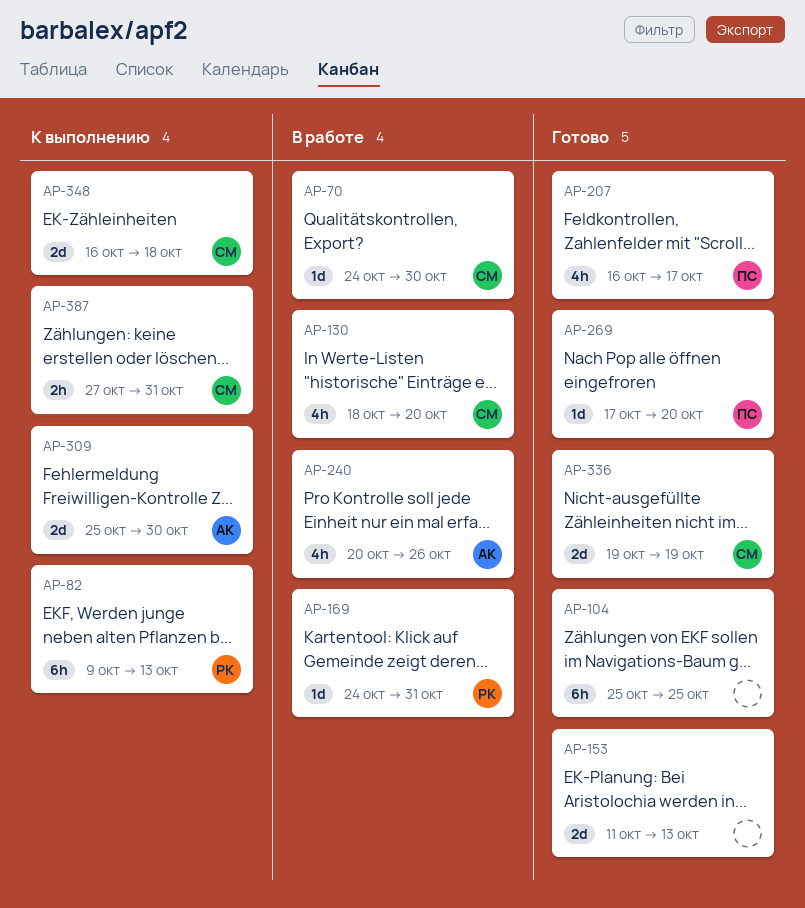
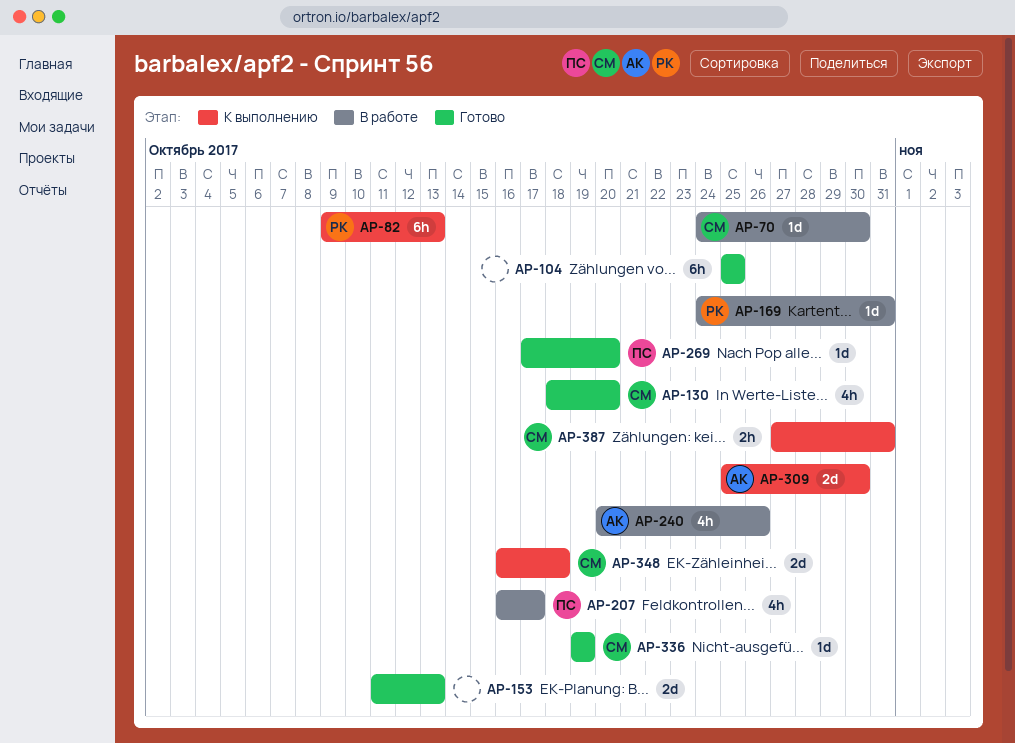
AP-130, status: В работе -> Готово
AP-207, status: Готово -> В работе
AP-336, estimate: 2d -> 1d

